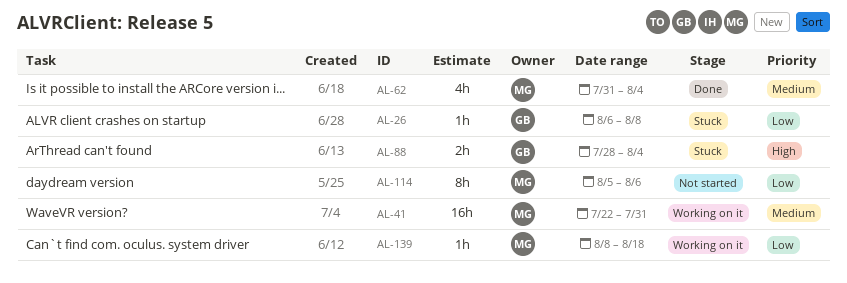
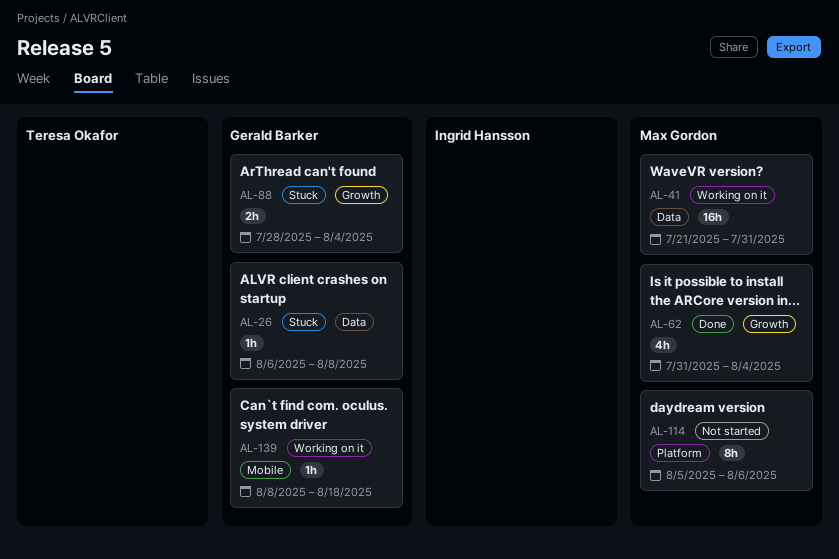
AL-41, start: Jul 22 -> Jul 21
AL-139, owner: Max Gordon -> Gerald Barker

